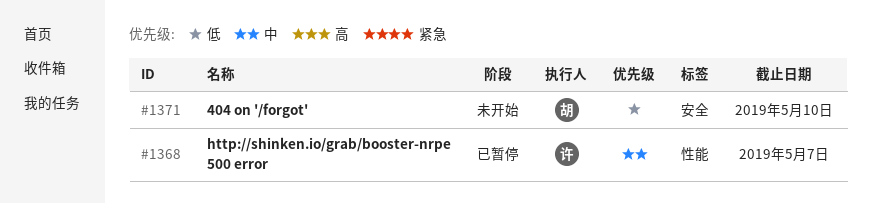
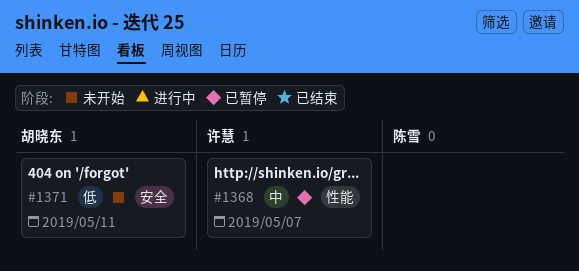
#1371, due: May 10 -> May 11

